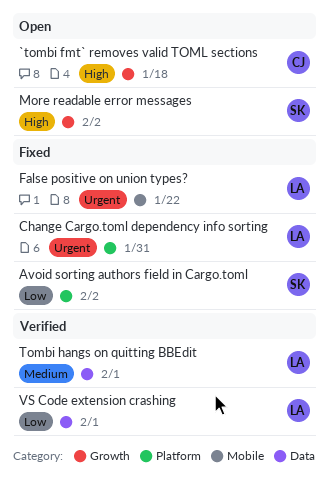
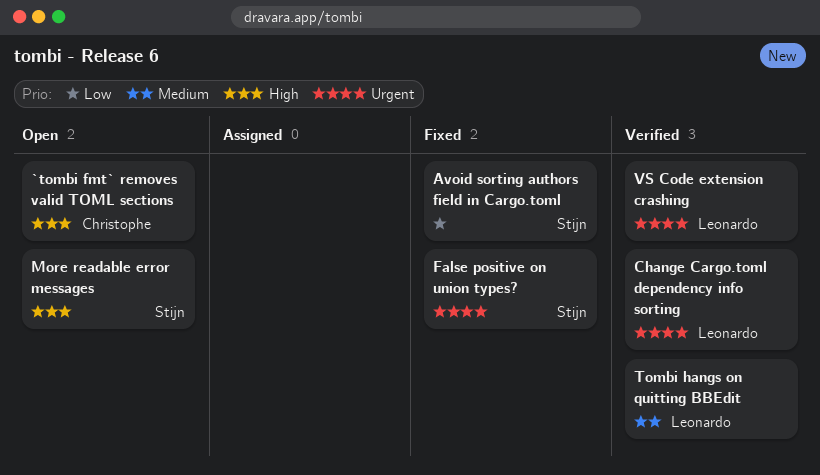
Change Cargo.toml dependency info sorting, status: Fixed -> Verified
False positive on union types?, owner: Leonardo -> Stijn
VS Code extension crashing, priority: Low -> Urgent

